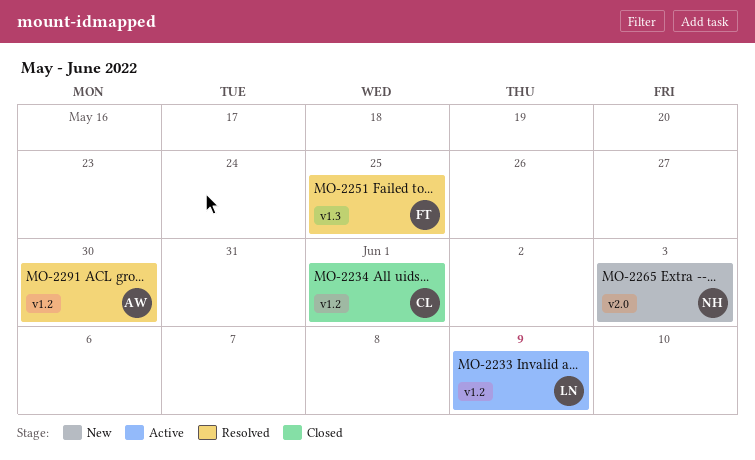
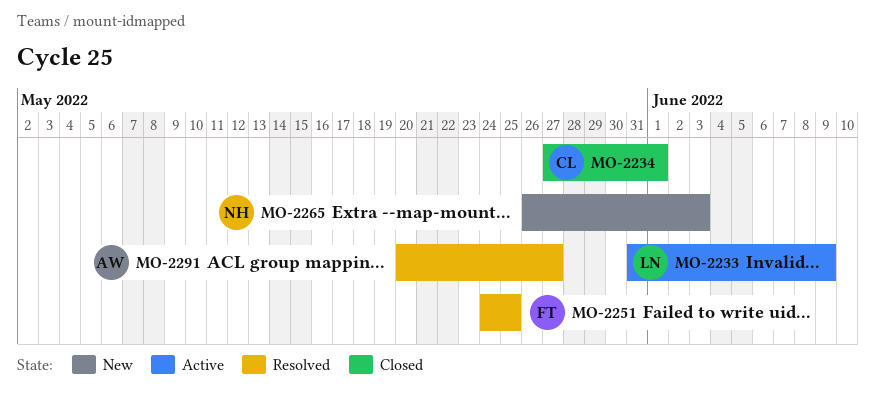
MO-2291, due: May 30 -> May 27

